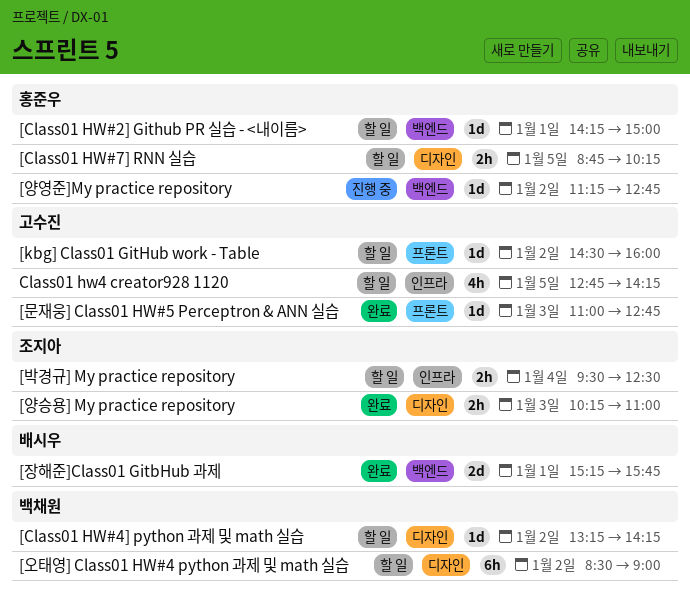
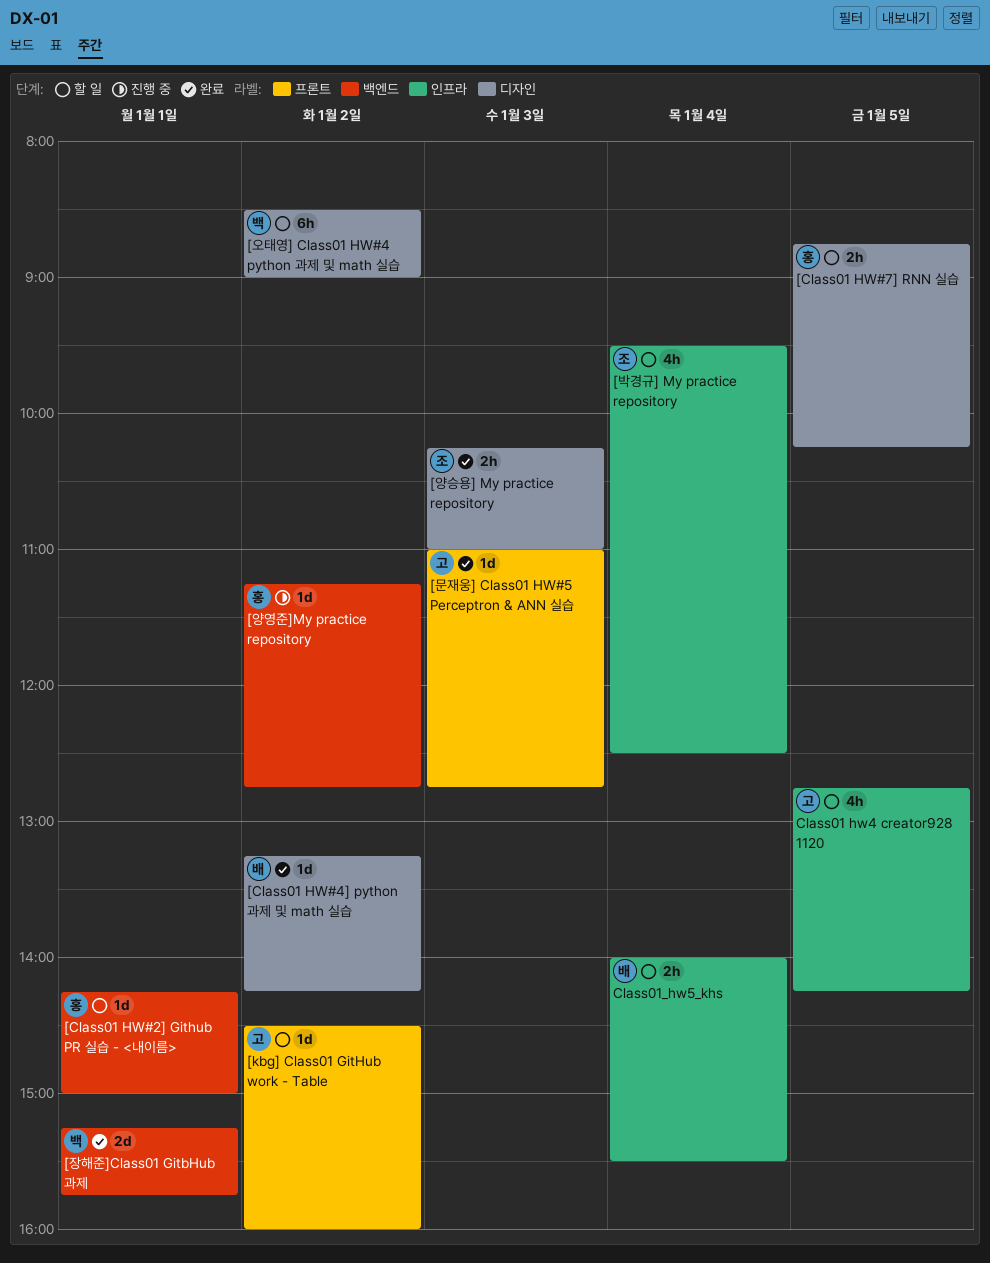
[Class01 HW#4] python 과제 및 math 실습, status: 할 일 -> 완료
[Class01 HW#4] python 과제 및 math 실습, owner: 백채원 -> 배시우
[박경규] My practice repository, estimate: 2h -> 4h
[장해준]Class01 GitbHub 과제, owner: 배시우 -> 백채원
Class01_hw5_khs: none -> present

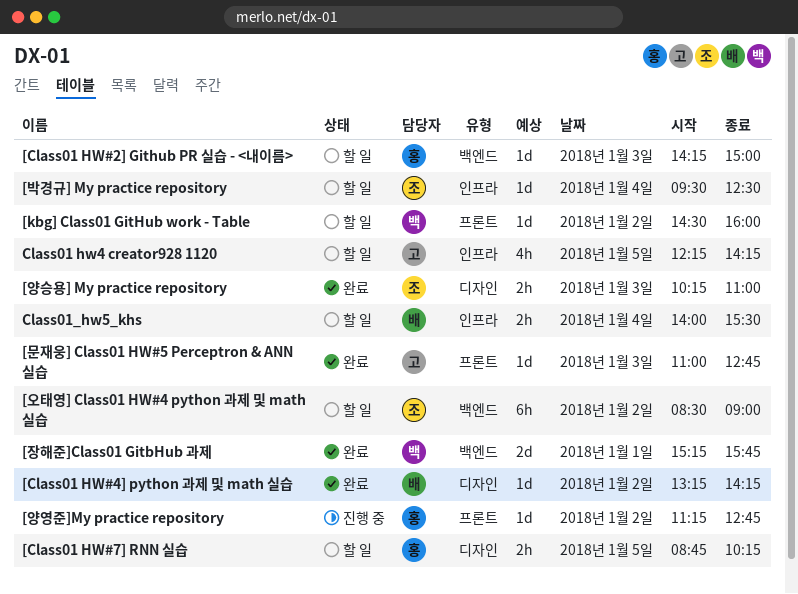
[Class01 HW#2] Github PR 실습 - <내이름>, day: Jan 1 -> Jan 3
[kbg] Class01 GitHub work - Table, owner: 고 -> 백
[박경규] My practice repository, estimate: 4h -> 1d
[양영준]My practice repository, label: 백엔드 -> 프론트
[오태영] Class01 HW#4 python 과제 및 math 실습, owner: 백 -> 조
[오태영] Class01 HW#4 python 과제 및 math 실습, label: 디자인 -> 백엔드
Class01 hw4 creator928 1120, begins: 12:45 -> 12:15

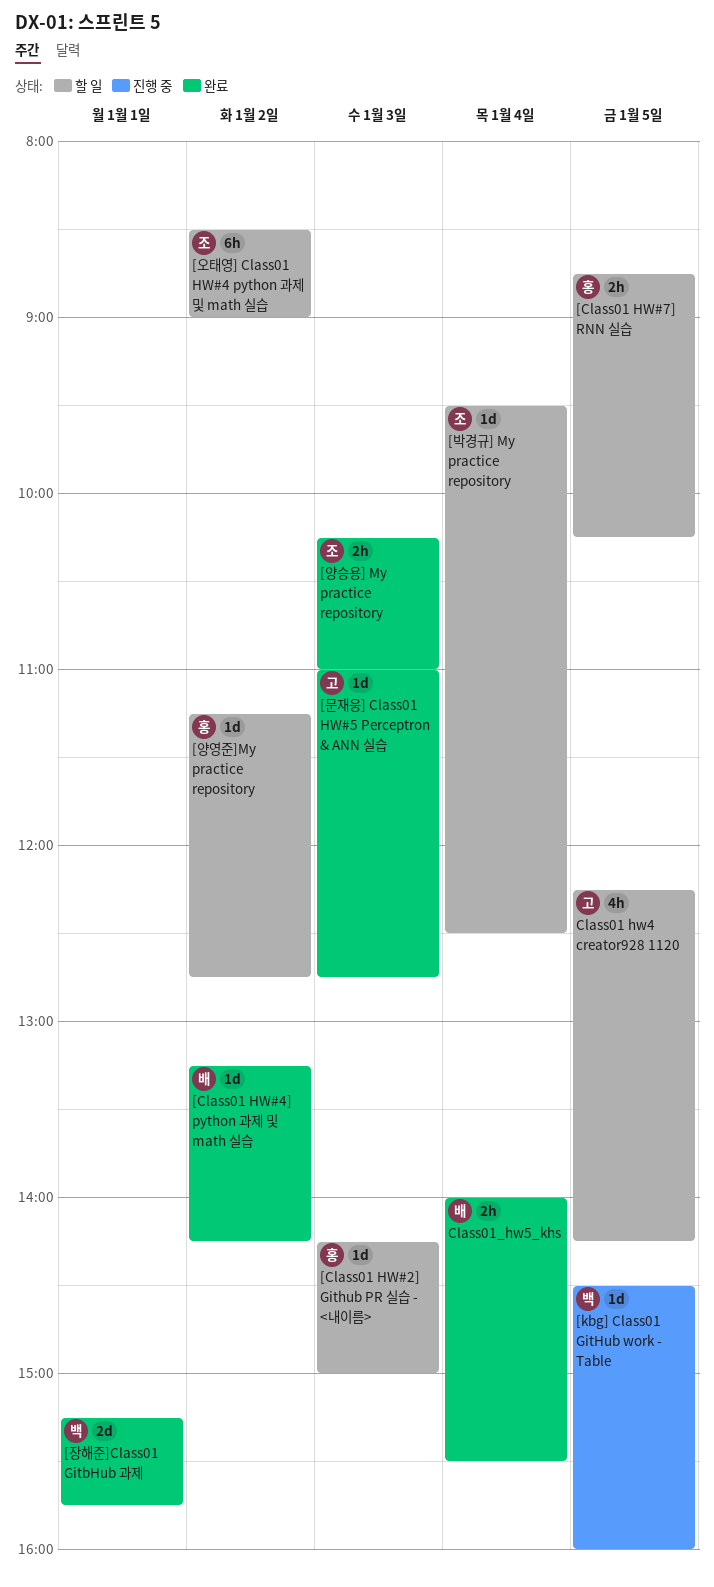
[kbg] Class01 GitHub work - Table, status: 할 일 -> 진행 중
[kbg] Class01 GitHub work - Table, day: Jan 2 -> Jan 5
[양영준]My practice repository, status: 진행 중 -> 할 일
Class01_hw5_khs, status: 할 일 -> 완료

